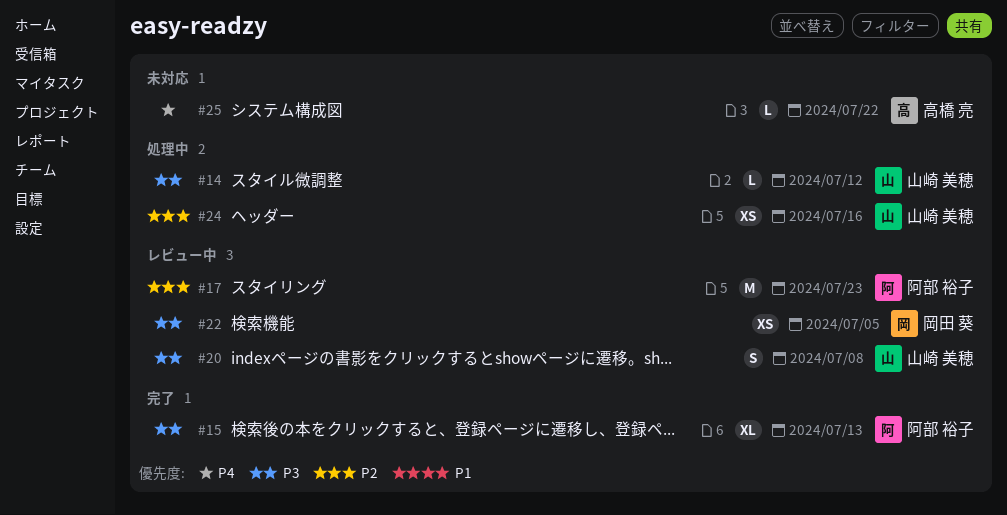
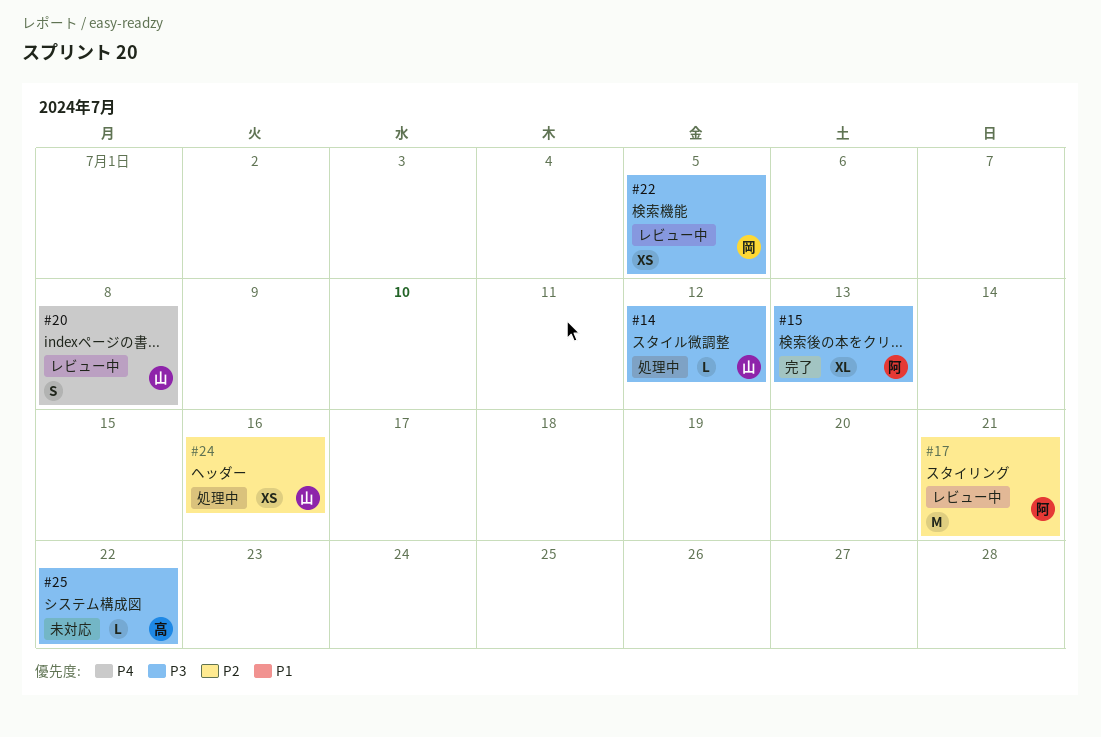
#17, due: Jul 23 -> Jul 21
#20, priority: P3 -> P4
#25, priority: P4 -> P3

